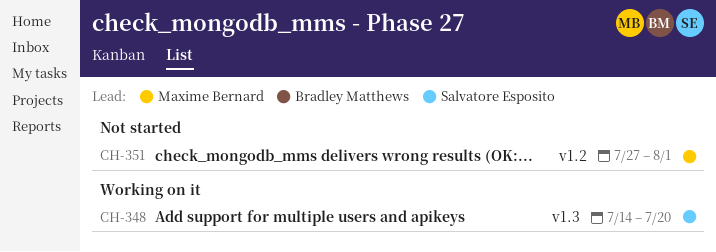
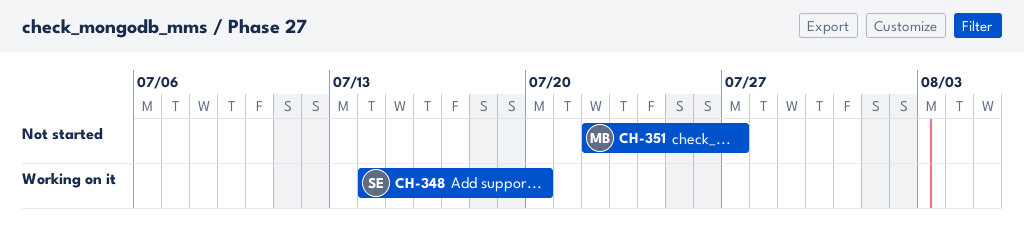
CH-351, start: Jul 27 -> Jul 22
CH-351, due: Aug 1 -> Jul 27

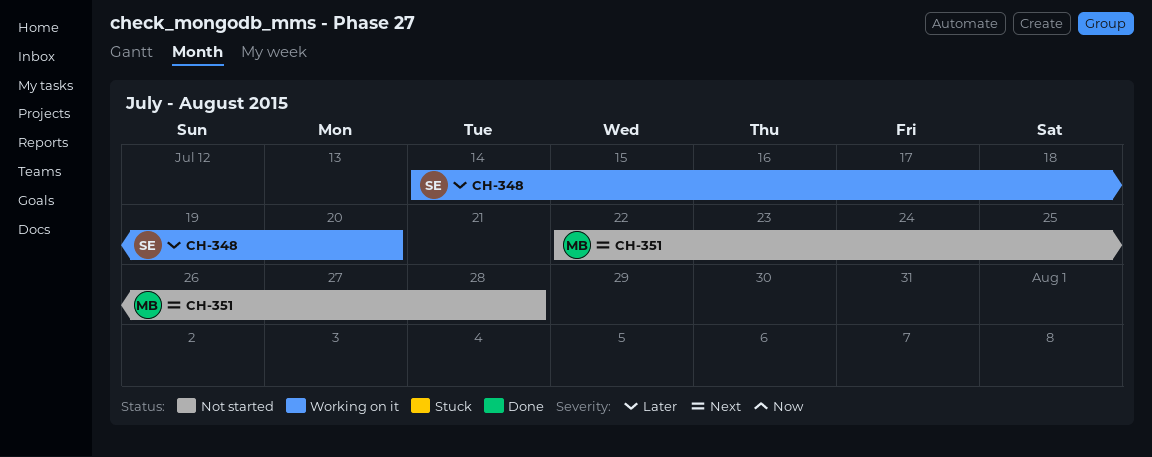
CH-351, due: Jul 27 -> Jul 28

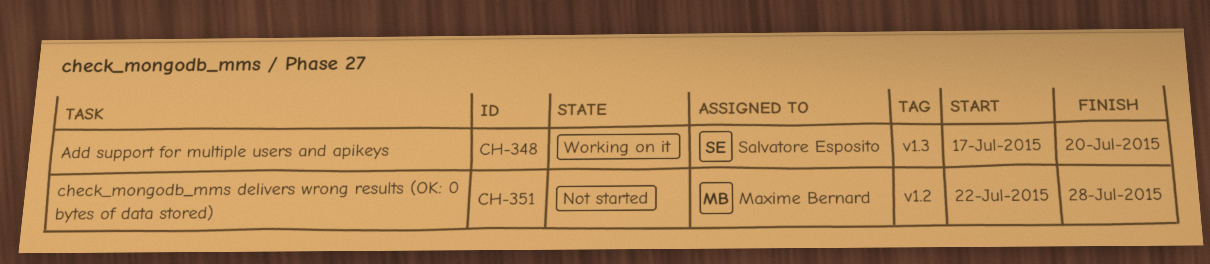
CH-348, start: Jul 14 -> Jul 17

